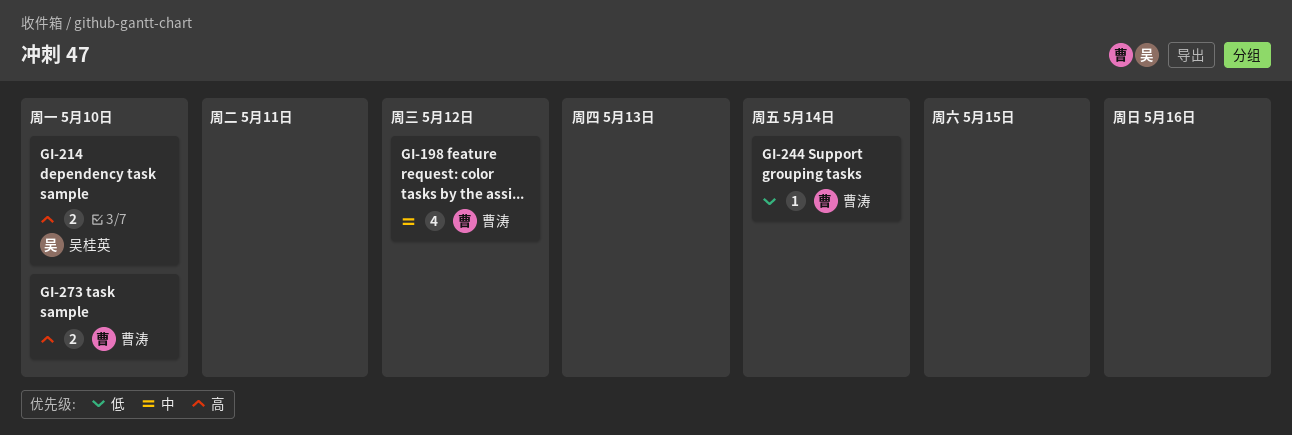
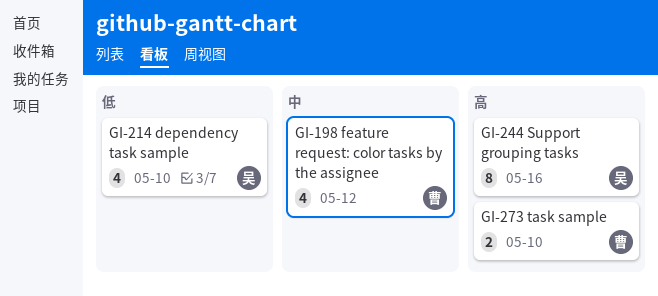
GI-214, priority: 高 -> 低
GI-214, estimate: 2 -> 4
GI-244, owner: 曹涛 -> 吴桂英
GI-244, priority: 低 -> 高
GI-244, estimate: 1 -> 8
GI-244, due: May 14 -> May 16

